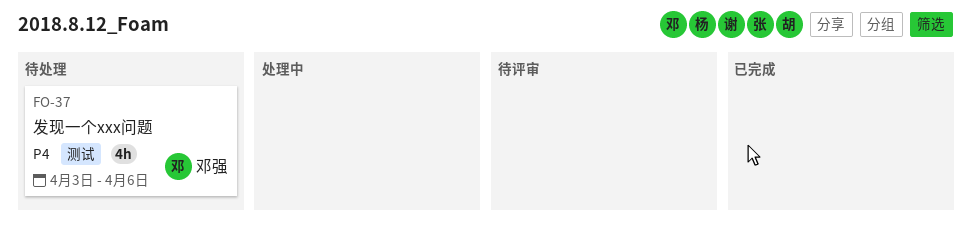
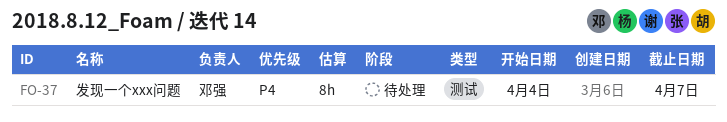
FO-37, estimate: 4h -> 8h
FO-37, start: Apr 3 -> Apr 4
FO-37, due: Apr 6 -> Apr 7

